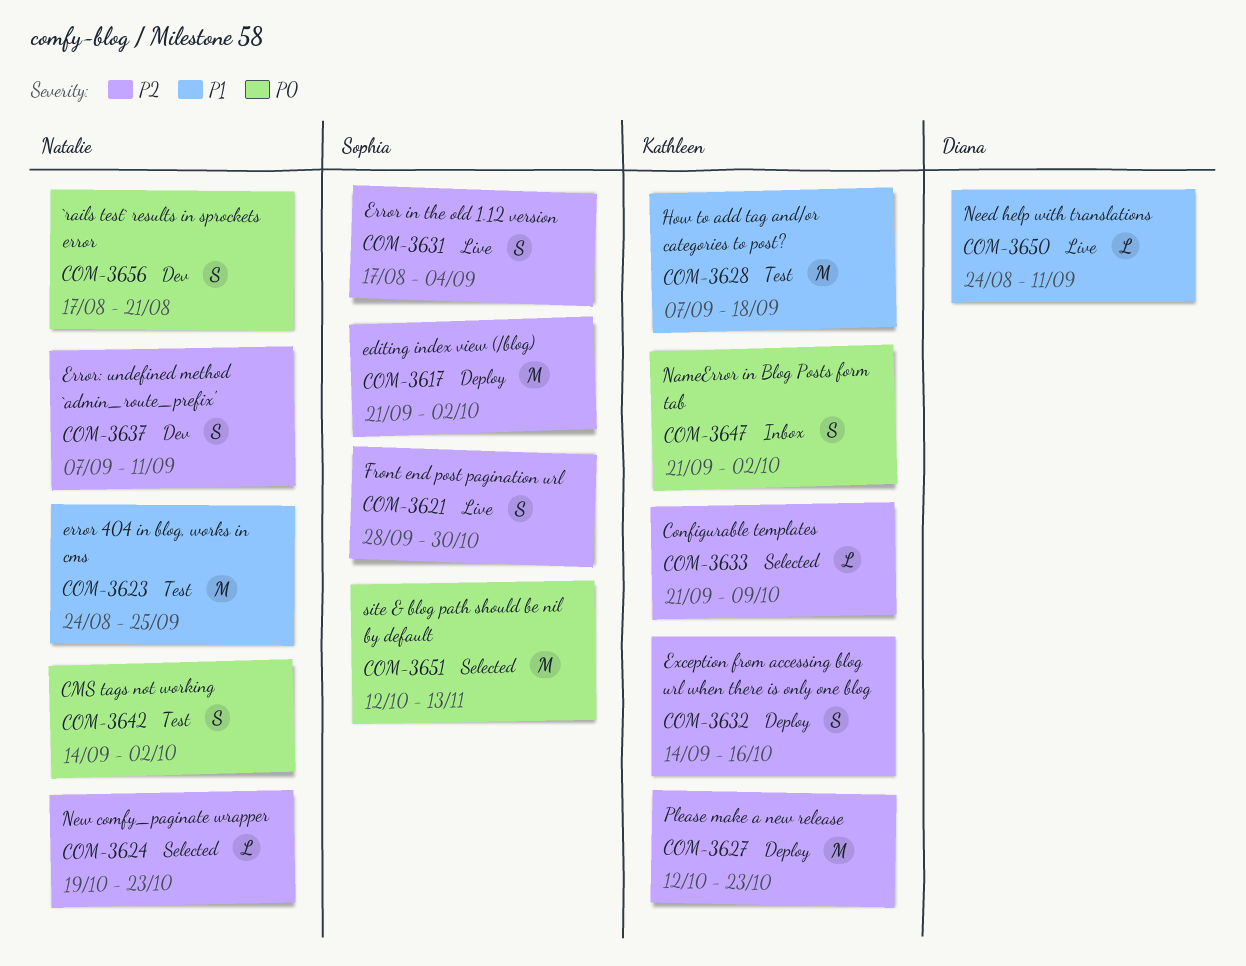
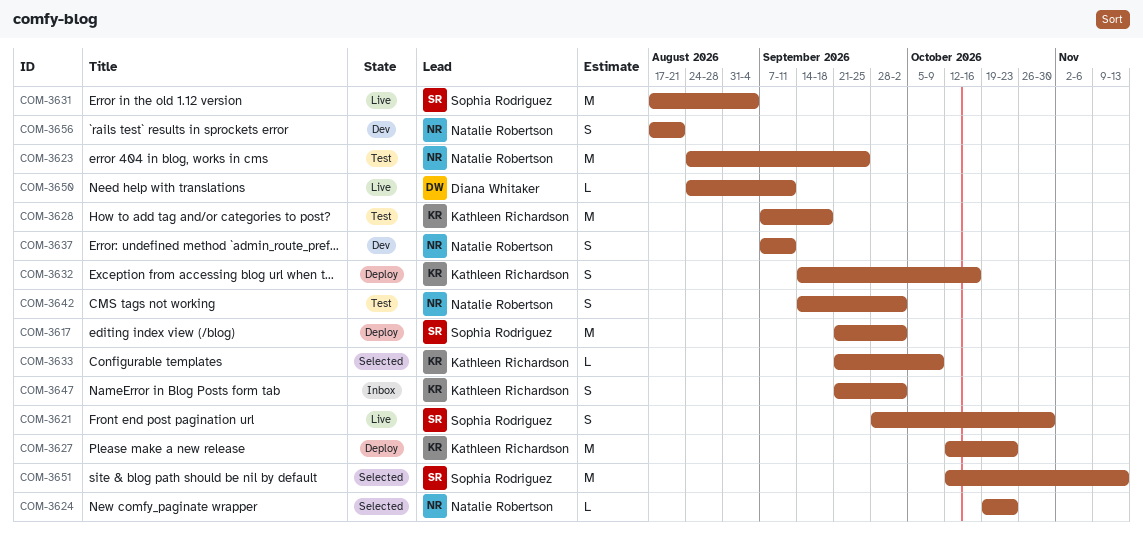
COM-3631, estimate: S -> M

